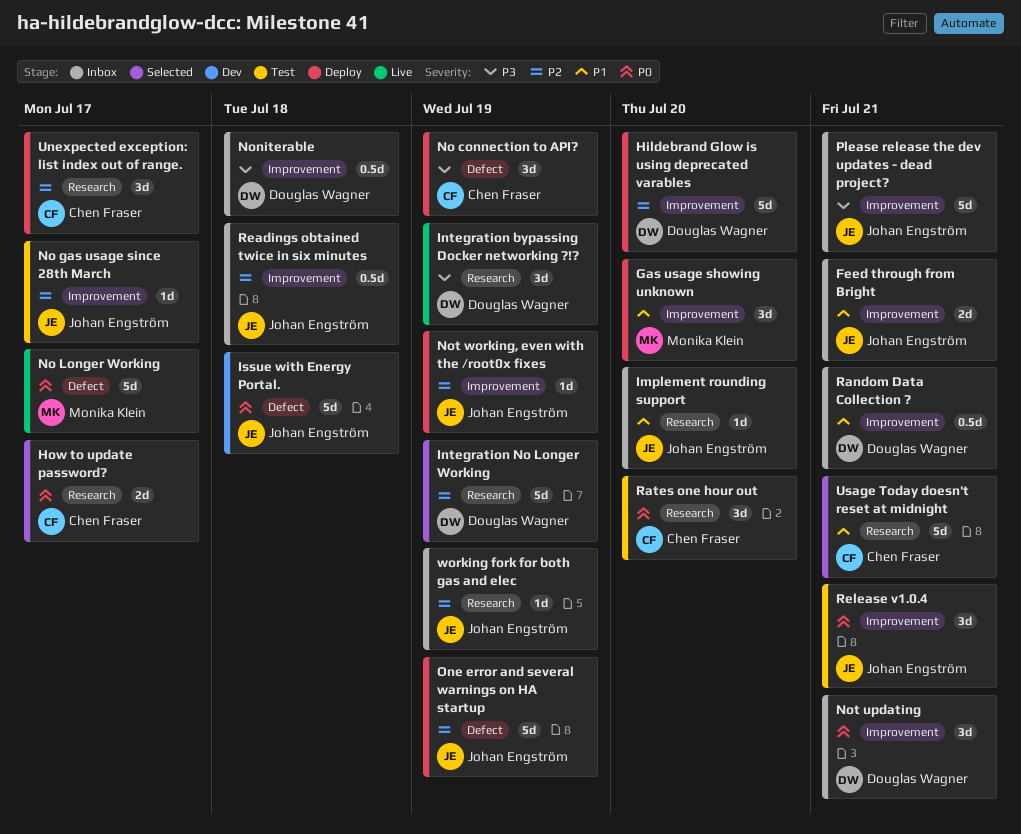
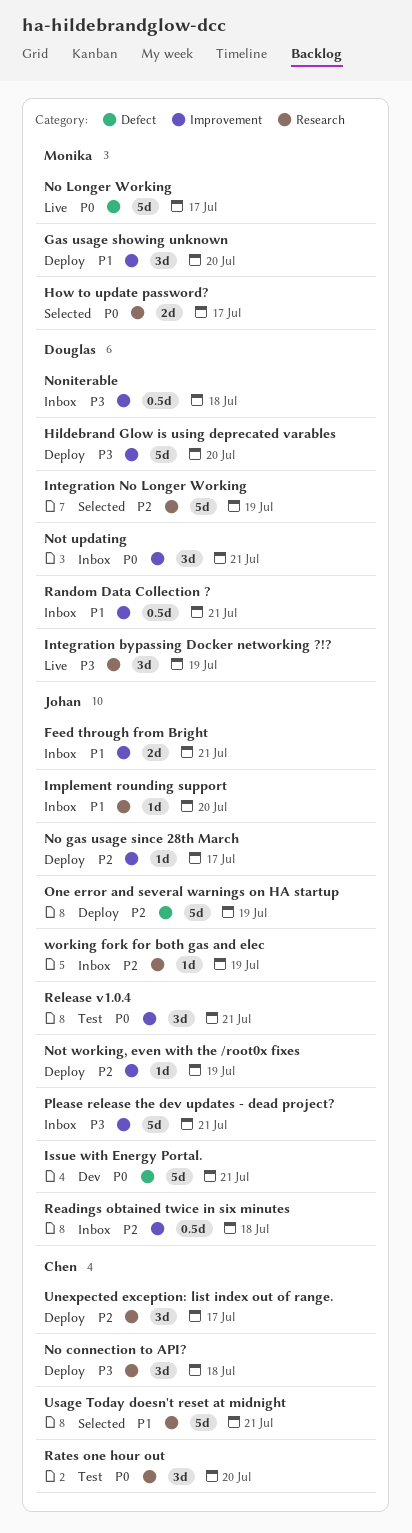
Hildebrand Glow is using deprecated varables, priority: P2 -> P3
How to update password?, owner: Chen Fraser -> Monika Klein
Issue with Energy Portal., due: Jul 18 -> Jul 21
No connection to API?, label: Defect -> Research
No connection to API?, due: Jul 19 -> Jul 18
No gas usage since 28th March, status: Test -> Deploy

